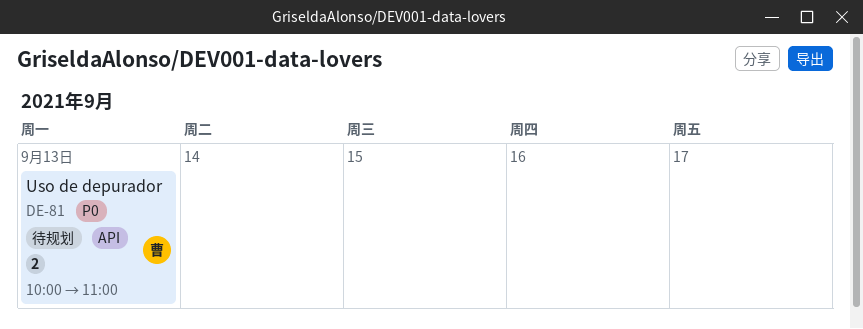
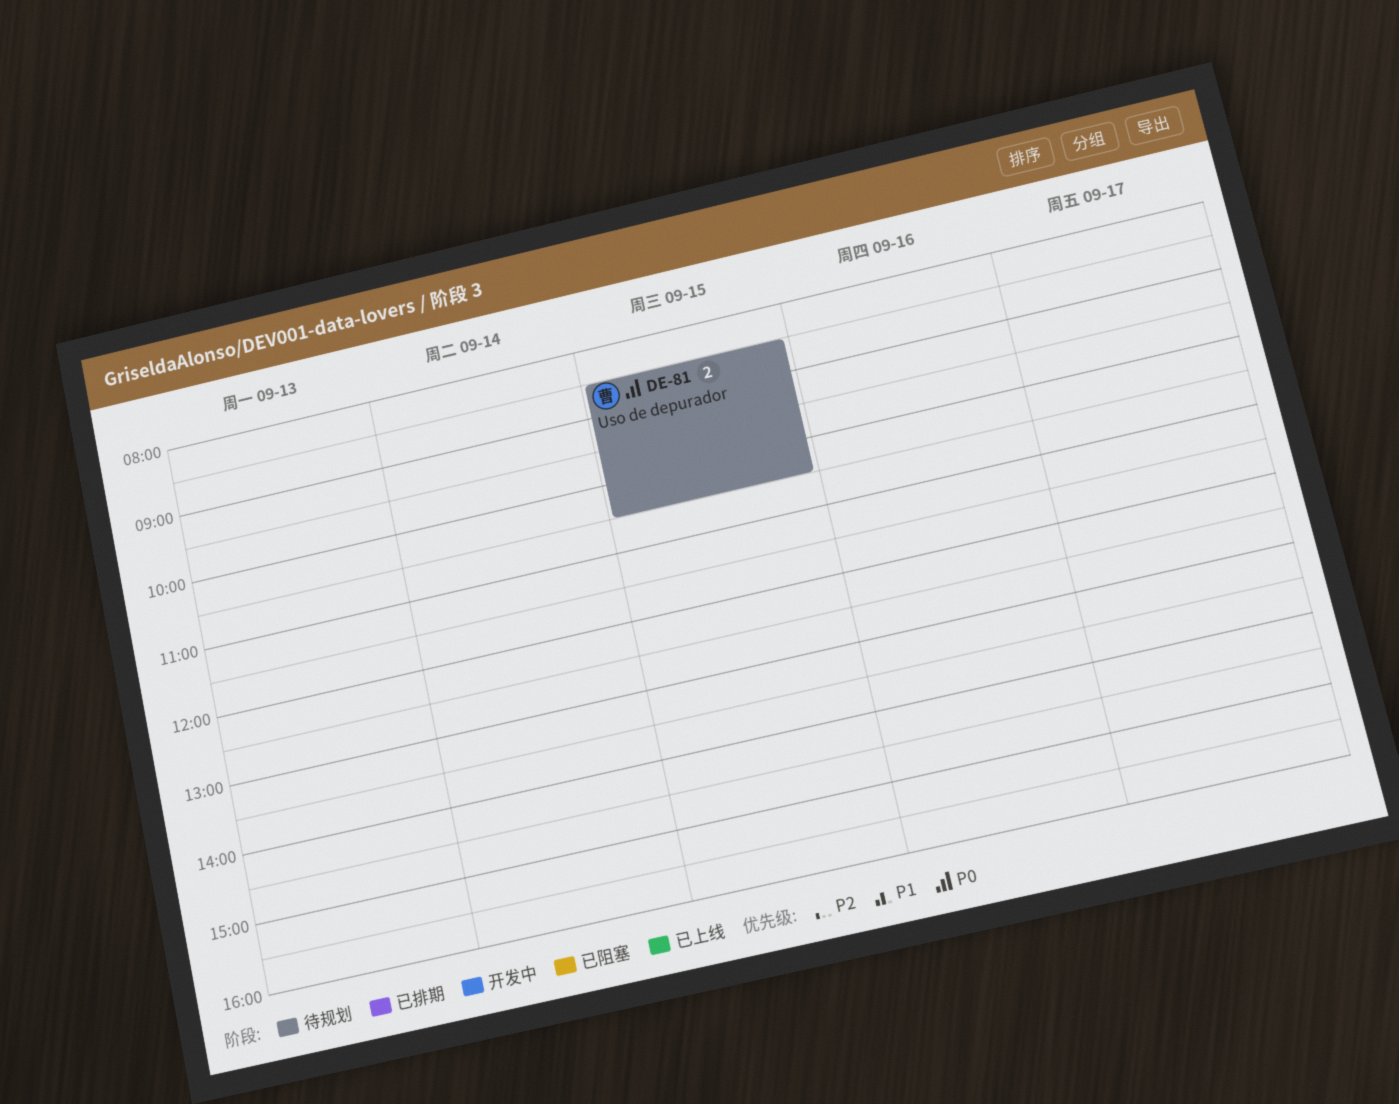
DE-81, day: Sep 13 -> Sep 15
DE-81, begins: 10:00 -> 08:30
DE-81, ends: 11:00 -> 10:30

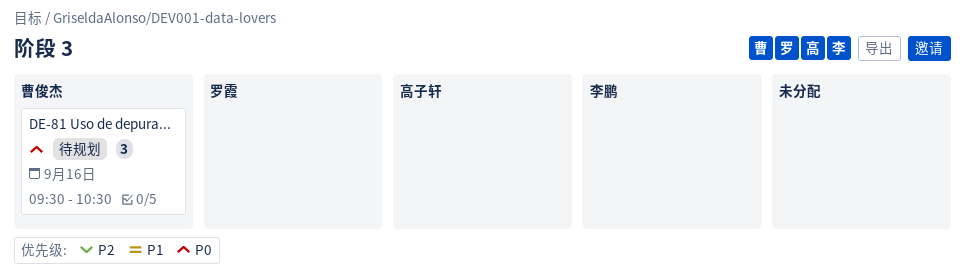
DE-81, estimate: 2 -> 3
DE-81, day: Sep 15 -> Sep 16
DE-81, begins: 08:30 -> 09:30

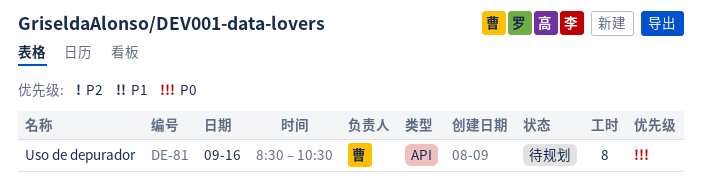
DE-81, estimate: 3 -> 8
DE-81, begins: 09:30 -> 08:30

